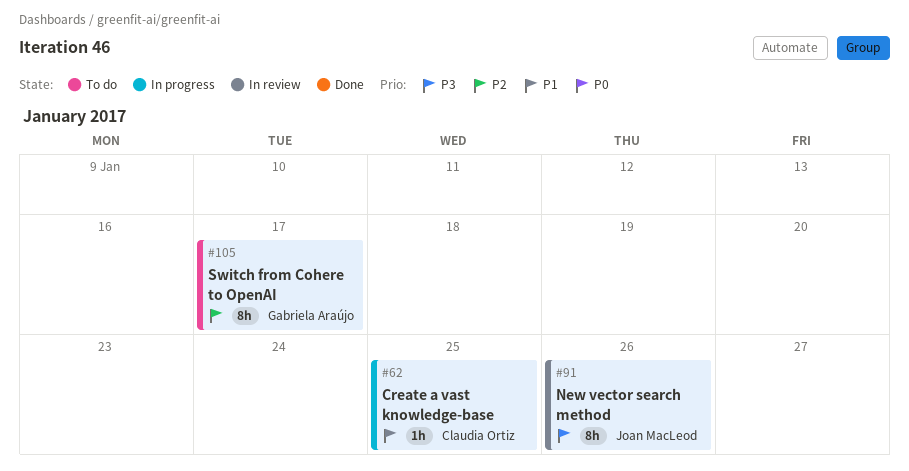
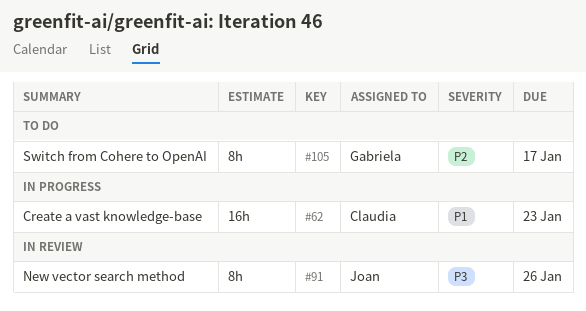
#62, estimate: 1h -> 16h
#62, due: Jan 25 -> Jan 23

